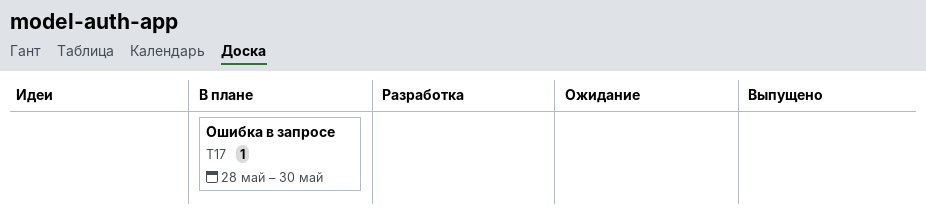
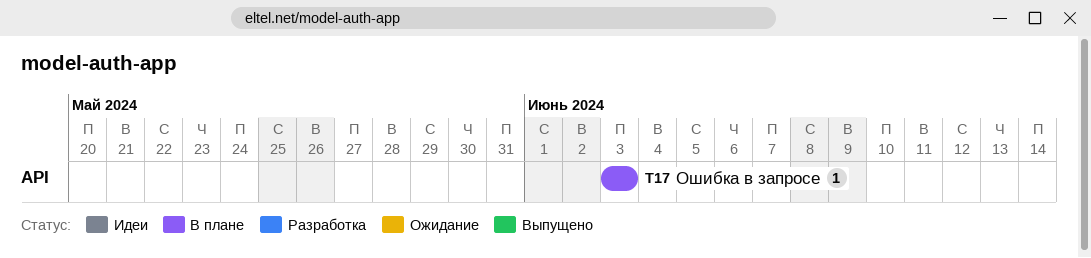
T17, start: May 28 -> Jun 3
T17, due: May 30 -> Jun 3

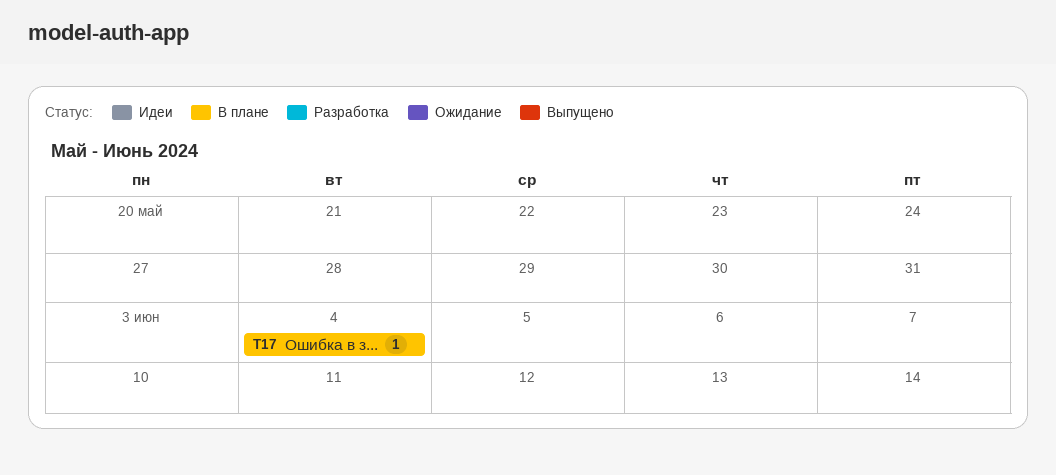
T17, start: Jun 3 -> Jun 4
T17, due: Jun 3 -> Jun 4

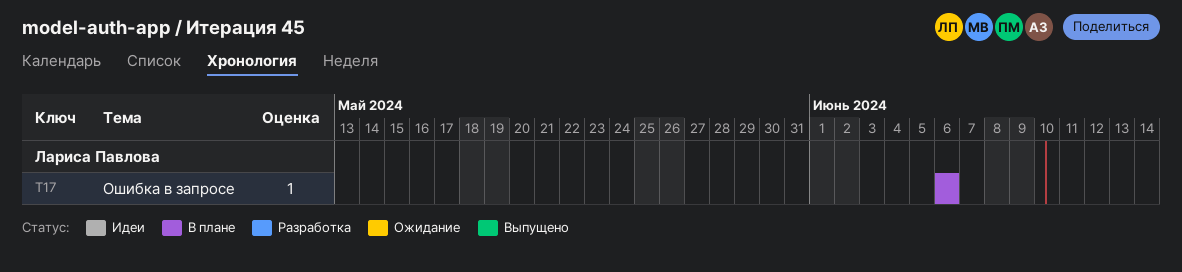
T17, start: Jun 4 -> Jun 6
T17, due: Jun 4 -> Jun 6

